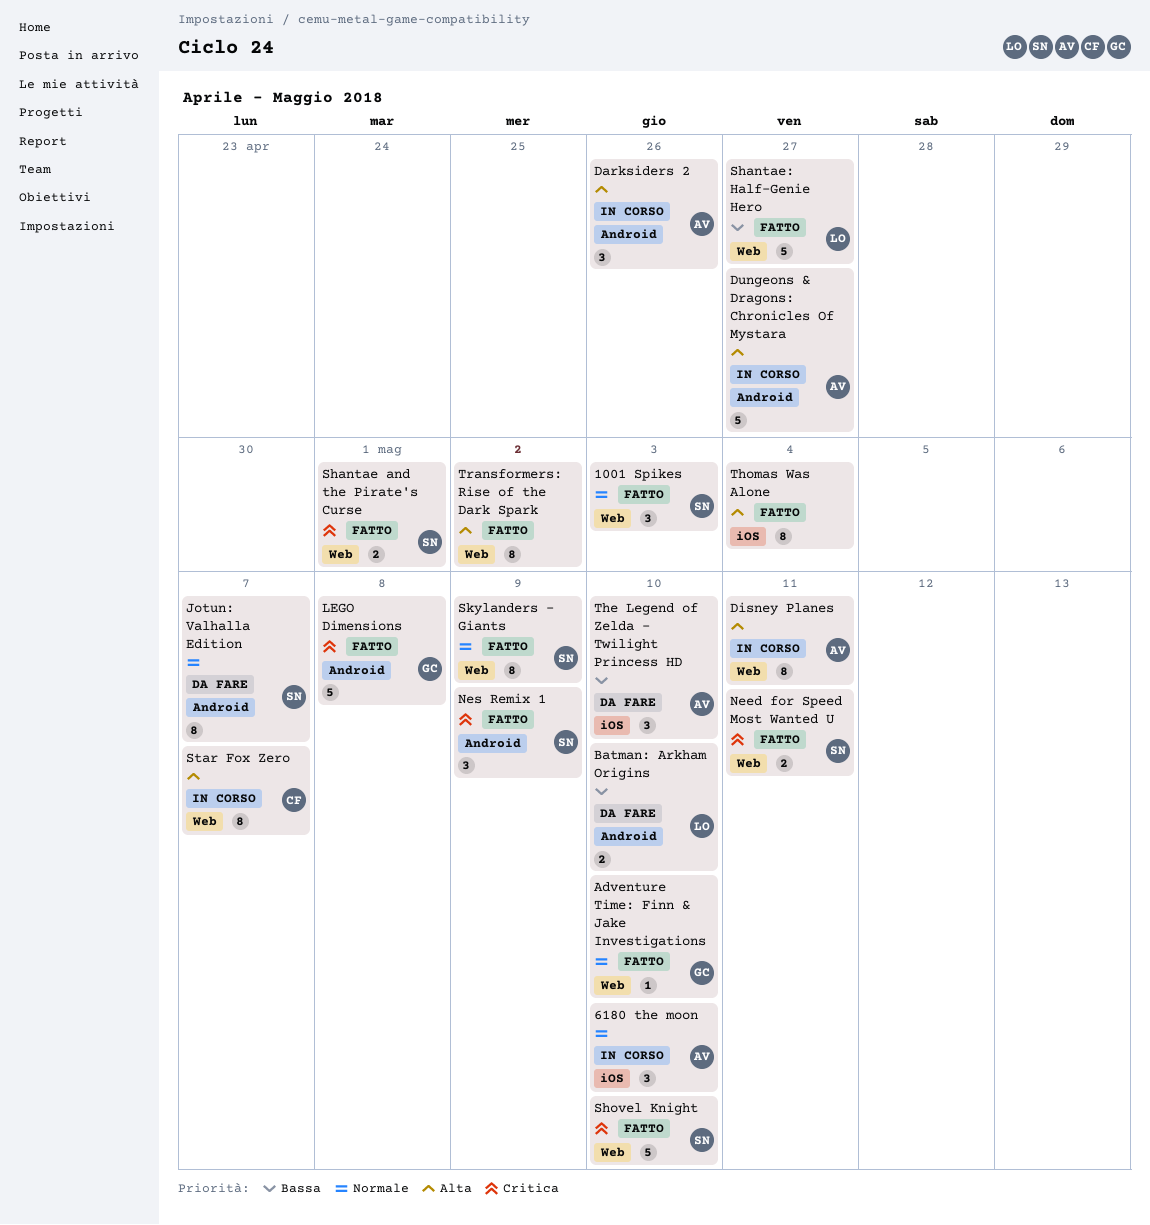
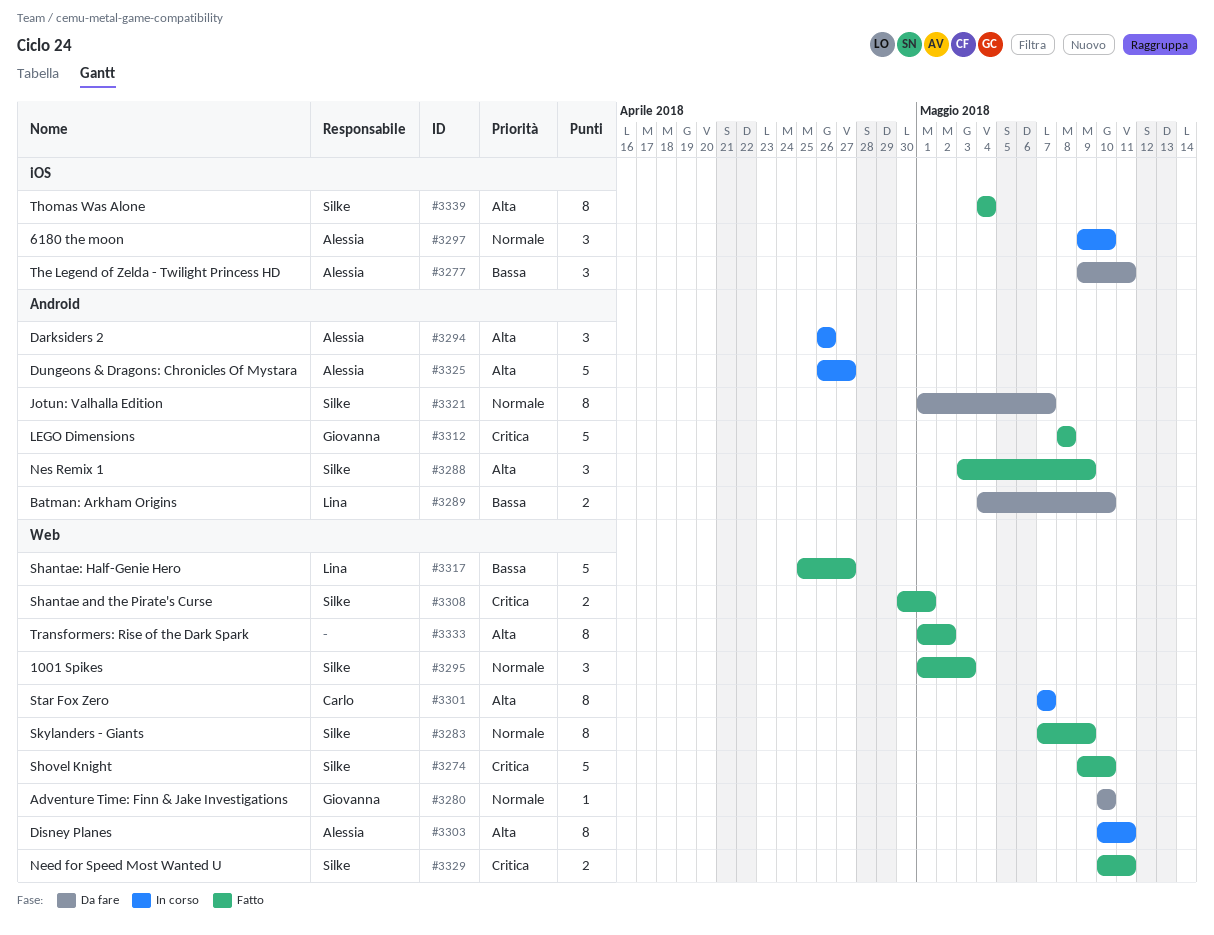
Adventure Time: Finn & Jake Investigations, status: Fatto -> Da fare
Nes Remix 1, priority: Critica -> Alta
The Legend of Zelda - Twilight Princess HD, due: May 10 -> May 11
Thomas Was Alone, owner: none -> Silke

